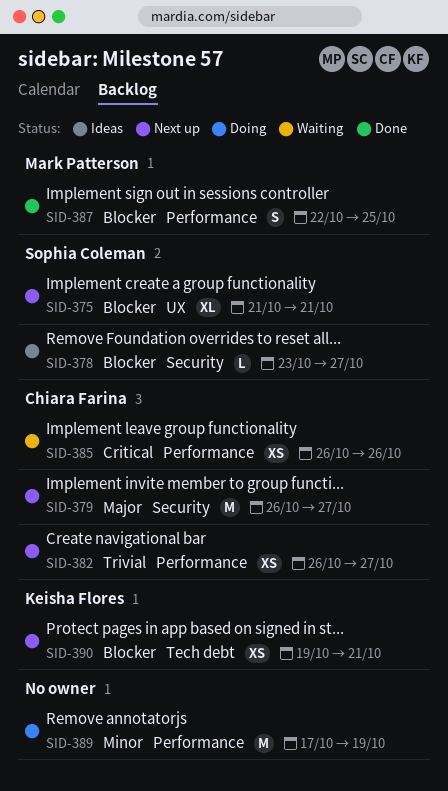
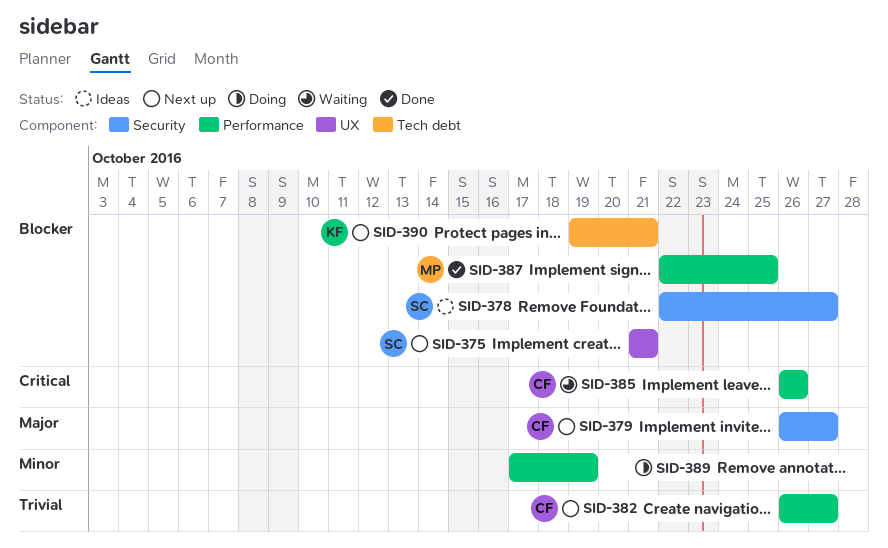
SID-378, start: Oct 23 -> Oct 22

